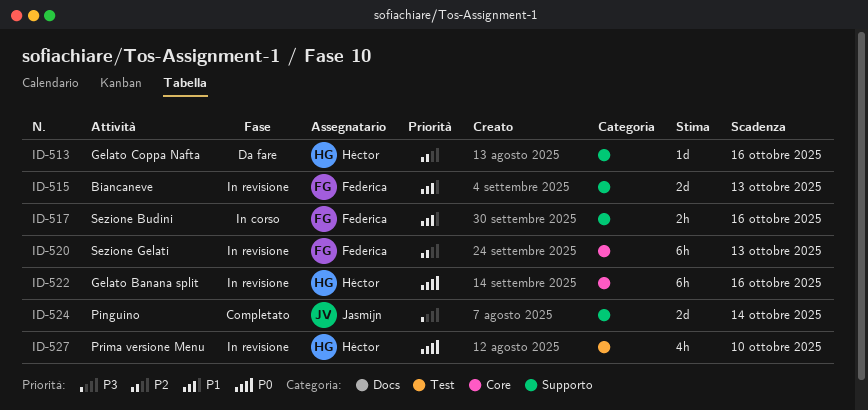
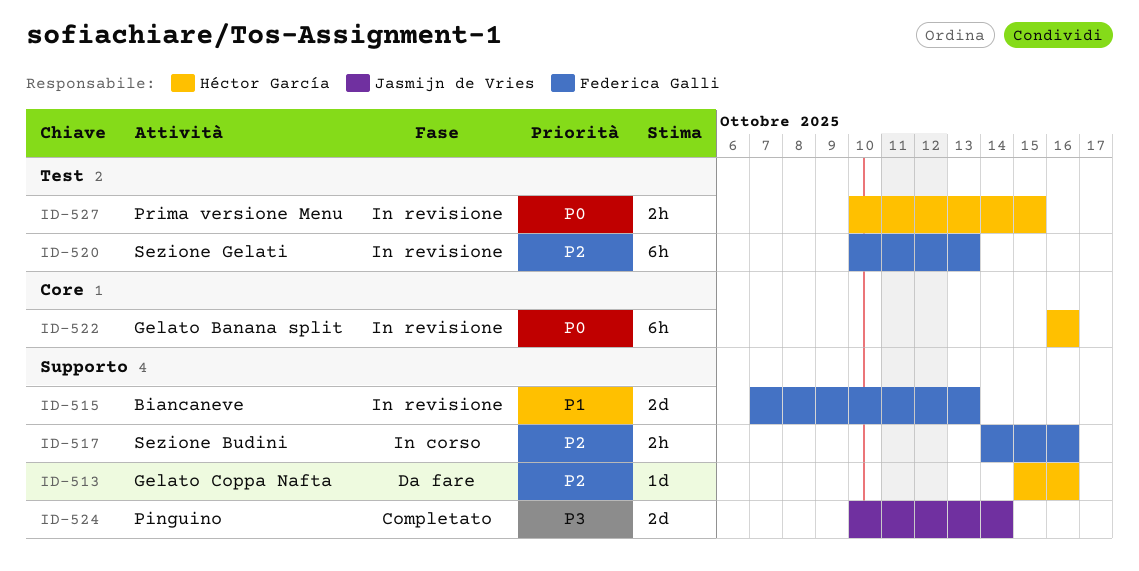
ID-517, priority: P1 -> P2
ID-520, label: Core -> Test
ID-527, estimate: 4h -> 2h
ID-527, due: Oct 10 -> Oct 15

